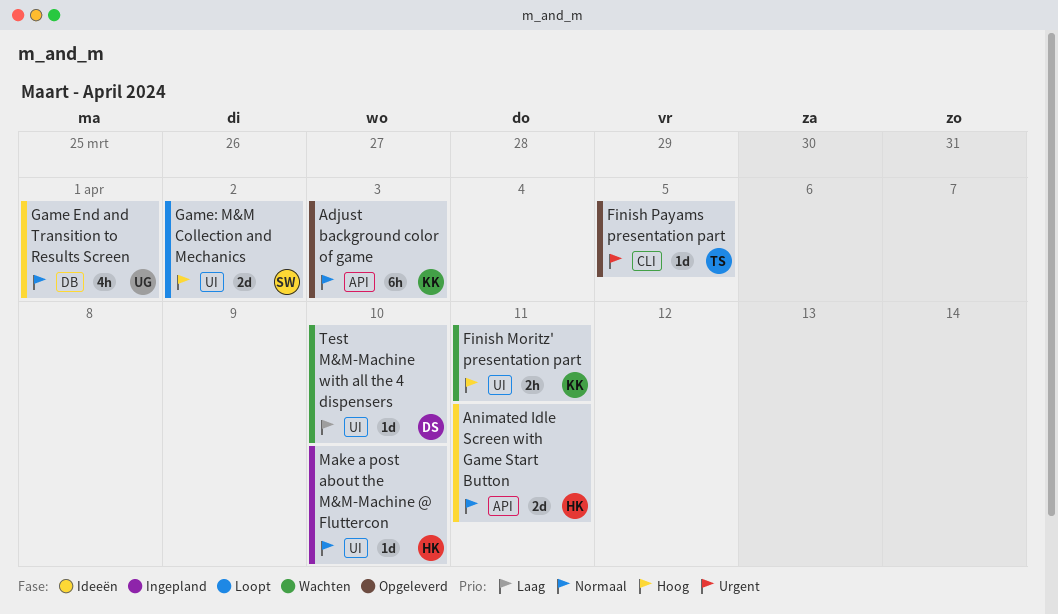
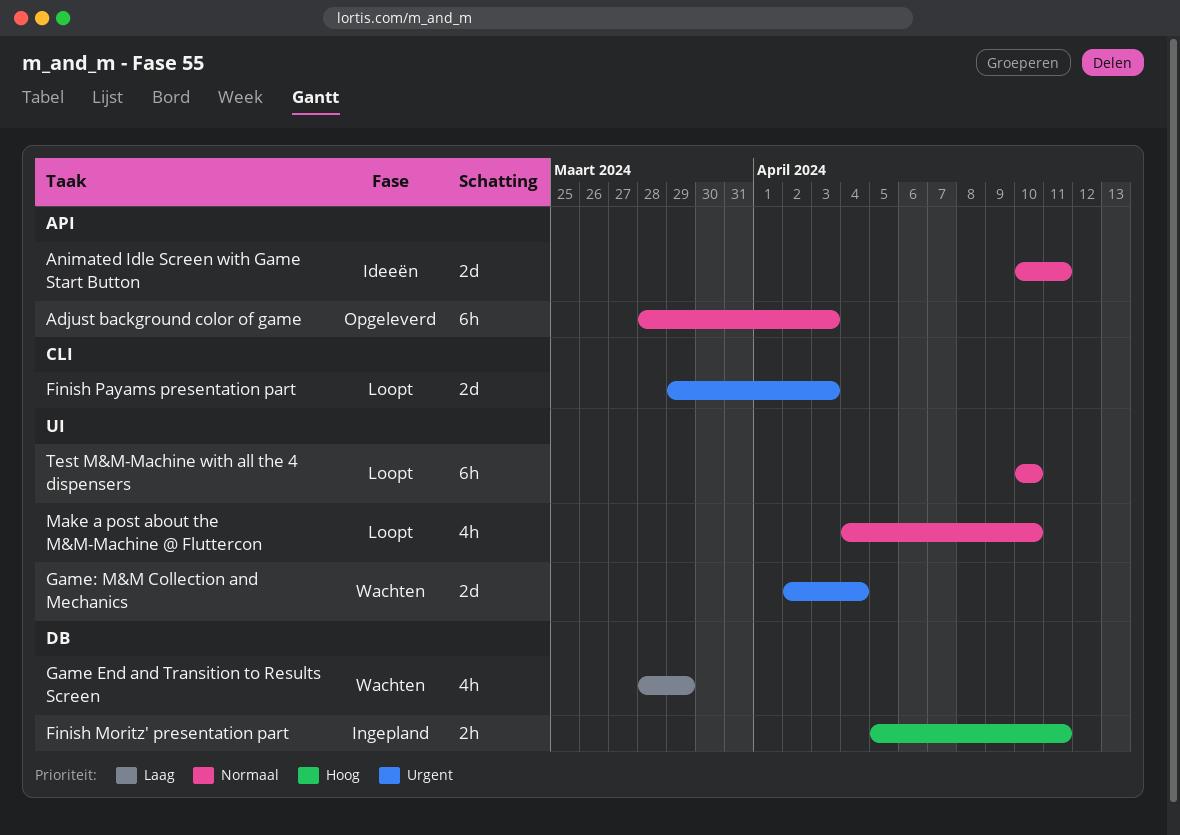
Finish Moritz' presentation part, status: Wachten -> Ingepland
Finish Moritz' presentation part, label: UI -> DB
Finish Payams presentation part, status: Opgeleverd -> Loopt
Finish Payams presentation part, estimate: 1d -> 2d
Finish Payams presentation part, due: Apr 5 -> Apr 3
Game End and Transition to Results Screen, status: Ideeën -> Wachten
Game End and Transition to Results Screen, priority: Normaal -> Laag
Game End and Transition to Results Screen, due: Apr 1 -> Mar 29
Game: M&M Collection and Mechanics, status: Loopt -> Wachten
Game: M&M Collection and Mechanics, priority: Hoog -> Urgent
Game: M&M Collection and Mechanics, due: Apr 2 -> Apr 4
Make a post about the M&M-Machine @ Fluttercon, status: Ingepland -> Loopt
Make a post about the M&M-Machine @ Fluttercon, estimate: 1d -> 4h
Test M&M-Machine with all the 4 dispensers, status: Wachten -> Loopt
Test M&M-Machine with all the 4 dispensers, priority: Laag -> Normaal
Test M&M-Machine with all the 4 dispensers, estimate: 1d -> 6h

